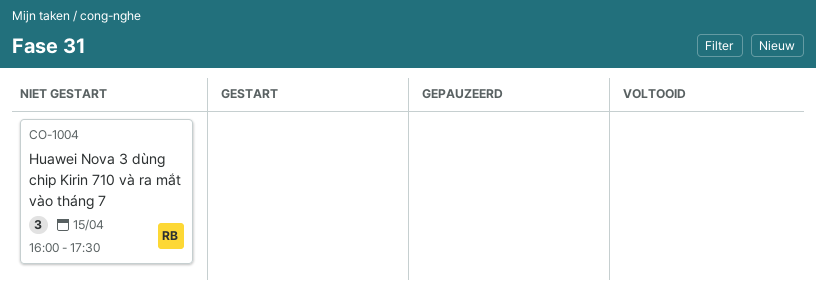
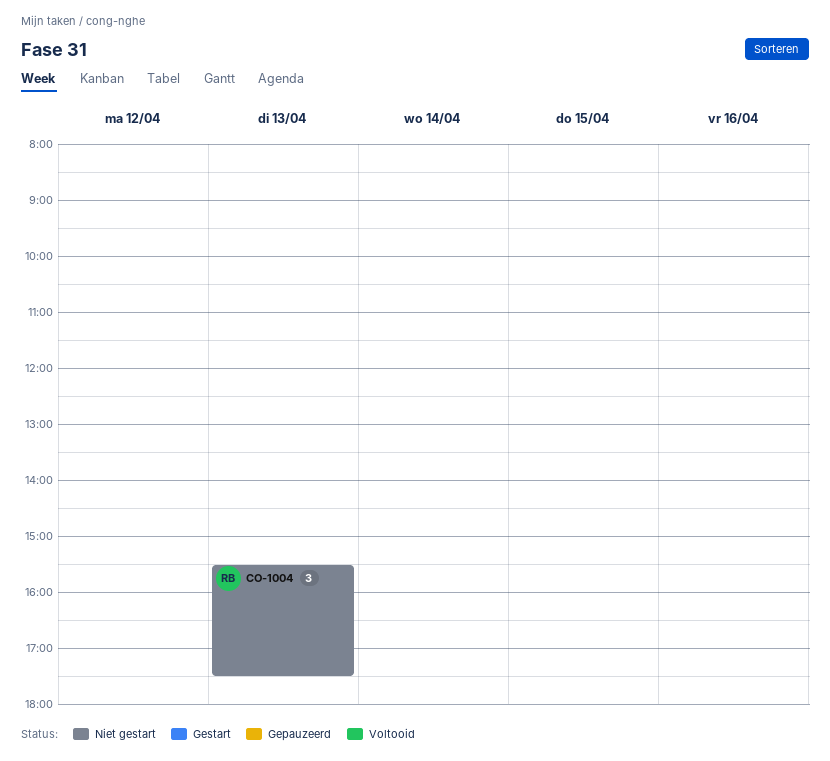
CO-1004, day: Apr 15 -> Apr 13
CO-1004, begins: 16:00 -> 15:30

